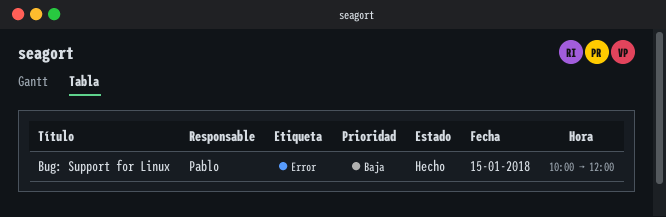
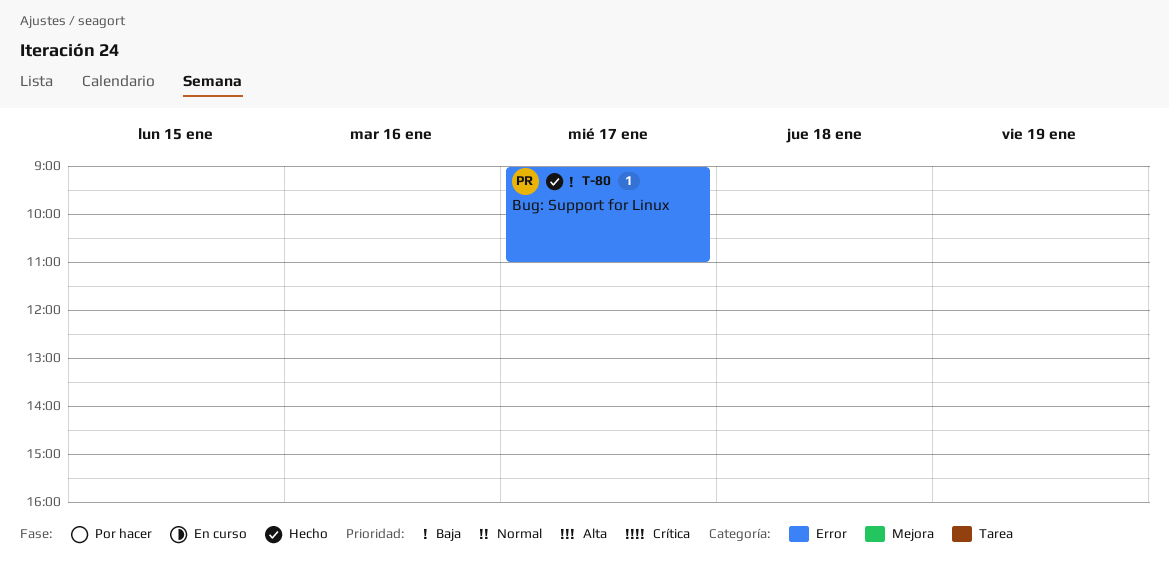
Bug: Support for Linux, day: Jan 15 -> Jan 17
Bug: Support for Linux, begins: 10:00 -> 09:00
Bug: Support for Linux, ends: 12:00 -> 11:00

